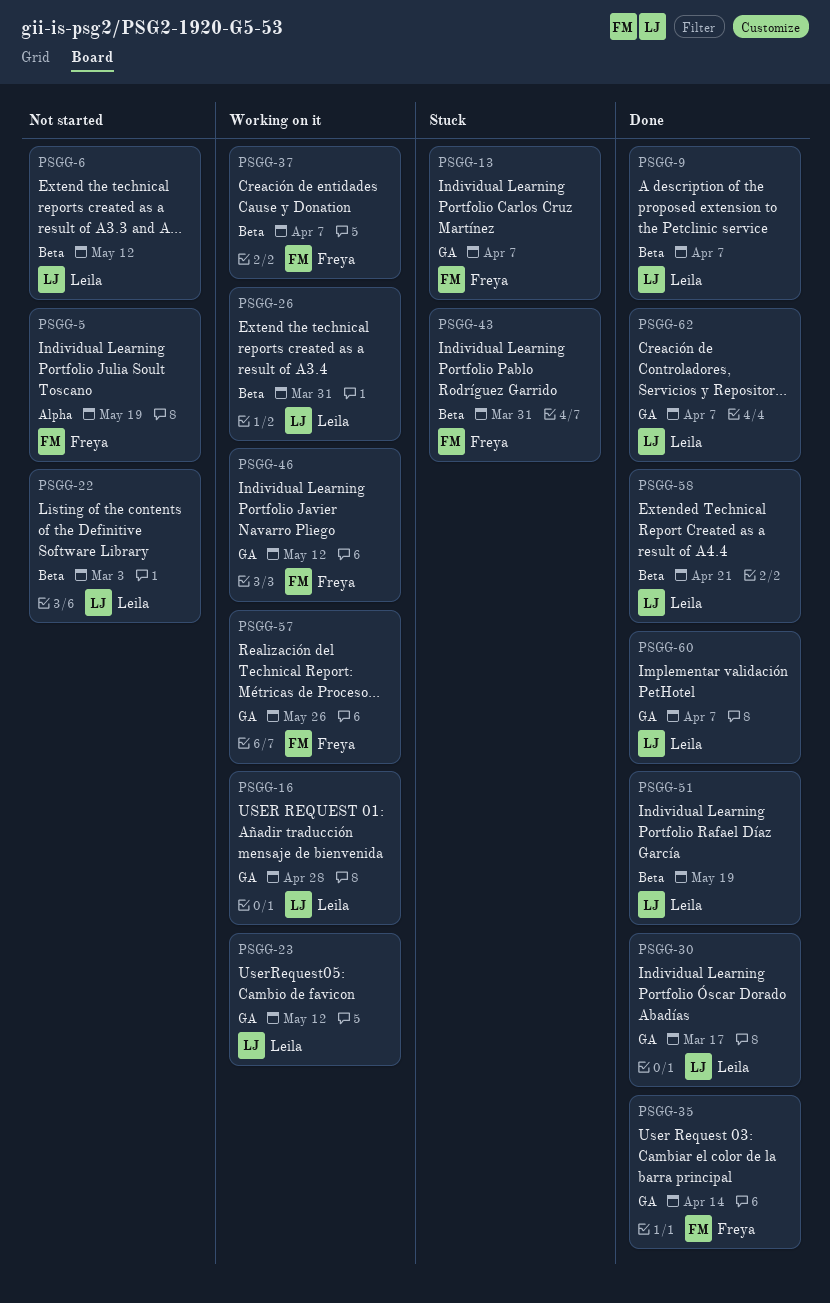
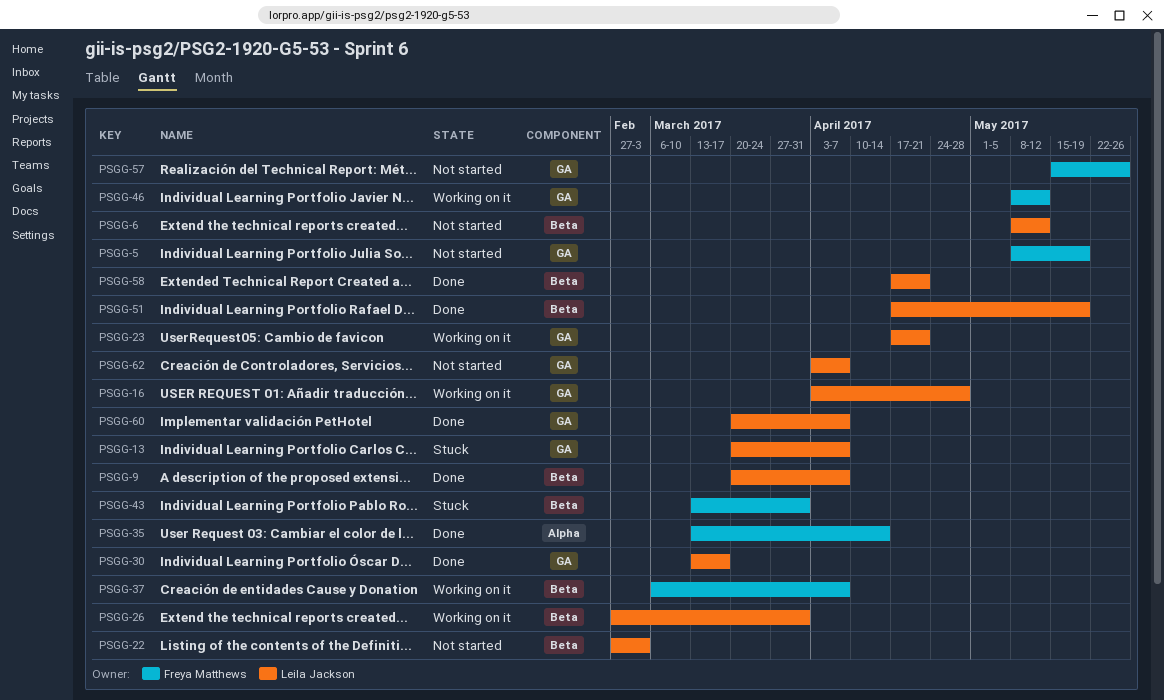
PSGG-5, label: Alpha -> GA
PSGG-13, owner: Freya Matthews -> Leila Jackson
PSGG-23, due: May 12 -> Apr 21
PSGG-35, label: GA -> Alpha
PSGG-57, status: Working on it -> Not started
PSGG-62, status: Done -> Not started

